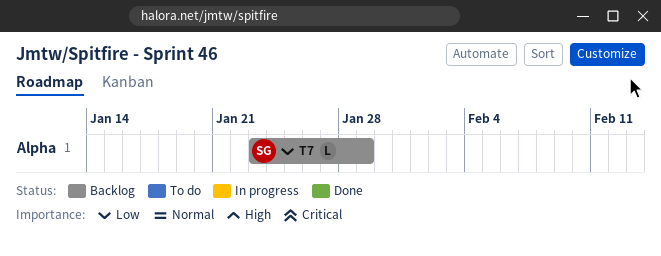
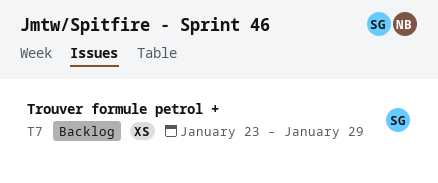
T7, estimate: L -> XS

